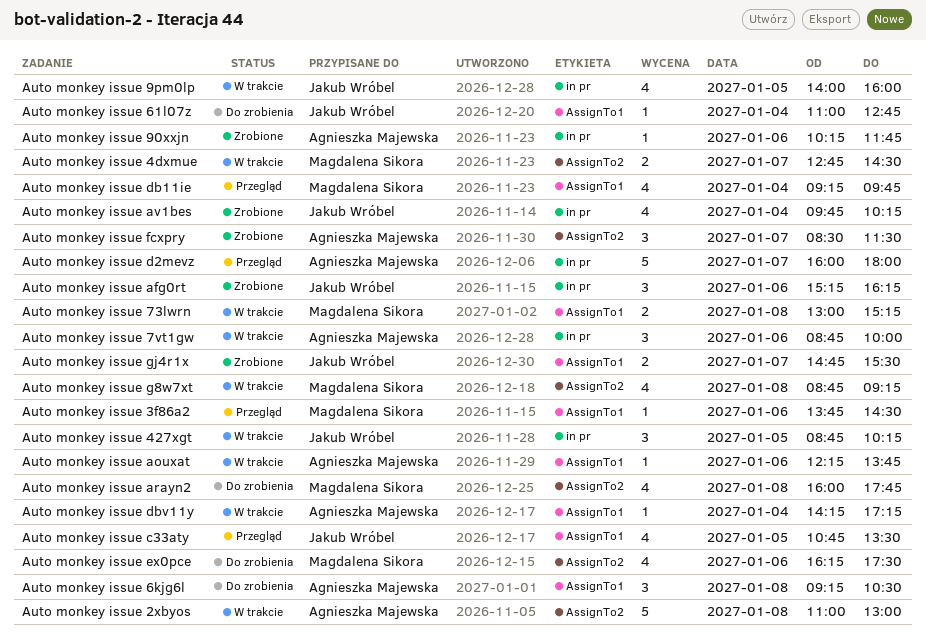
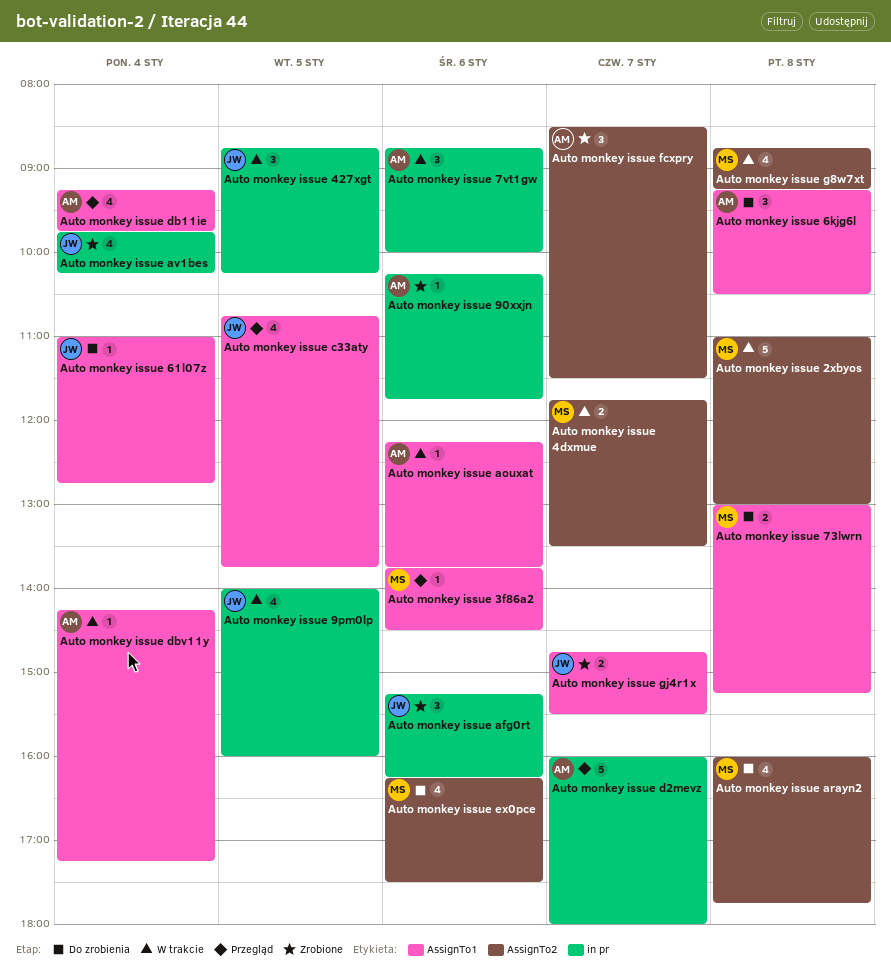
Auto monkey issue 2xbyos, owner: Agnieszka Majewska -> Magdalena Sikora
Auto monkey issue 4dxmue, begins: 12:45 -> 11:45
Auto monkey issue 4dxmue, ends: 14:30 -> 13:30
Auto monkey issue 73lwrn, status: W trakcie -> Do zrobienia
Auto monkey issue c33aty, ends: 13:30 -> 13:45
Auto monkey issue db11ie, owner: Magdalena Sikora -> Agnieszka Majewska

